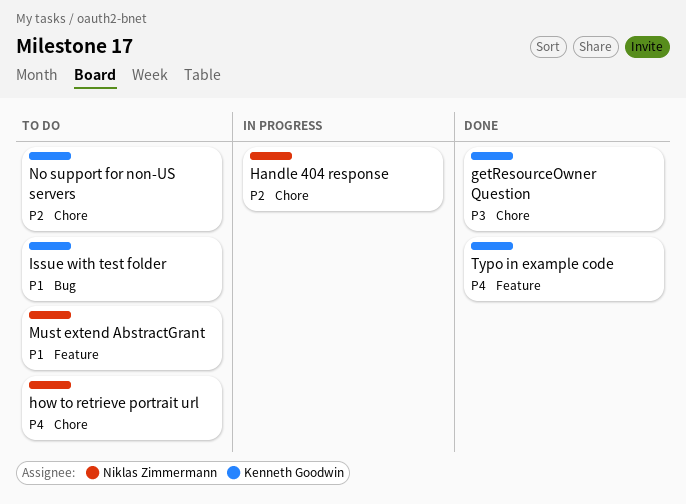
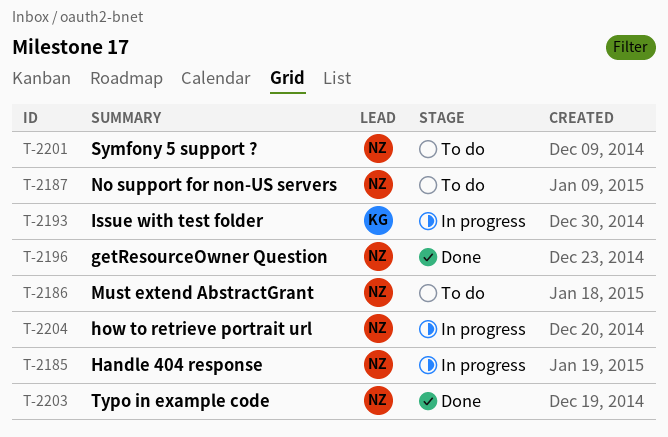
getResourceOwner Question, owner: Kenneth Goodwin -> Niklas Zimmermann
how to retrieve portrait url, status: To do -> In progress
Issue with test folder, status: To do -> In progress
No support for non-US servers, owner: Kenneth Goodwin -> Niklas Zimmermann
Symfony 5 support ?: none -> present
Typo in example code, owner: Kenneth Goodwin -> Niklas Zimmermann

